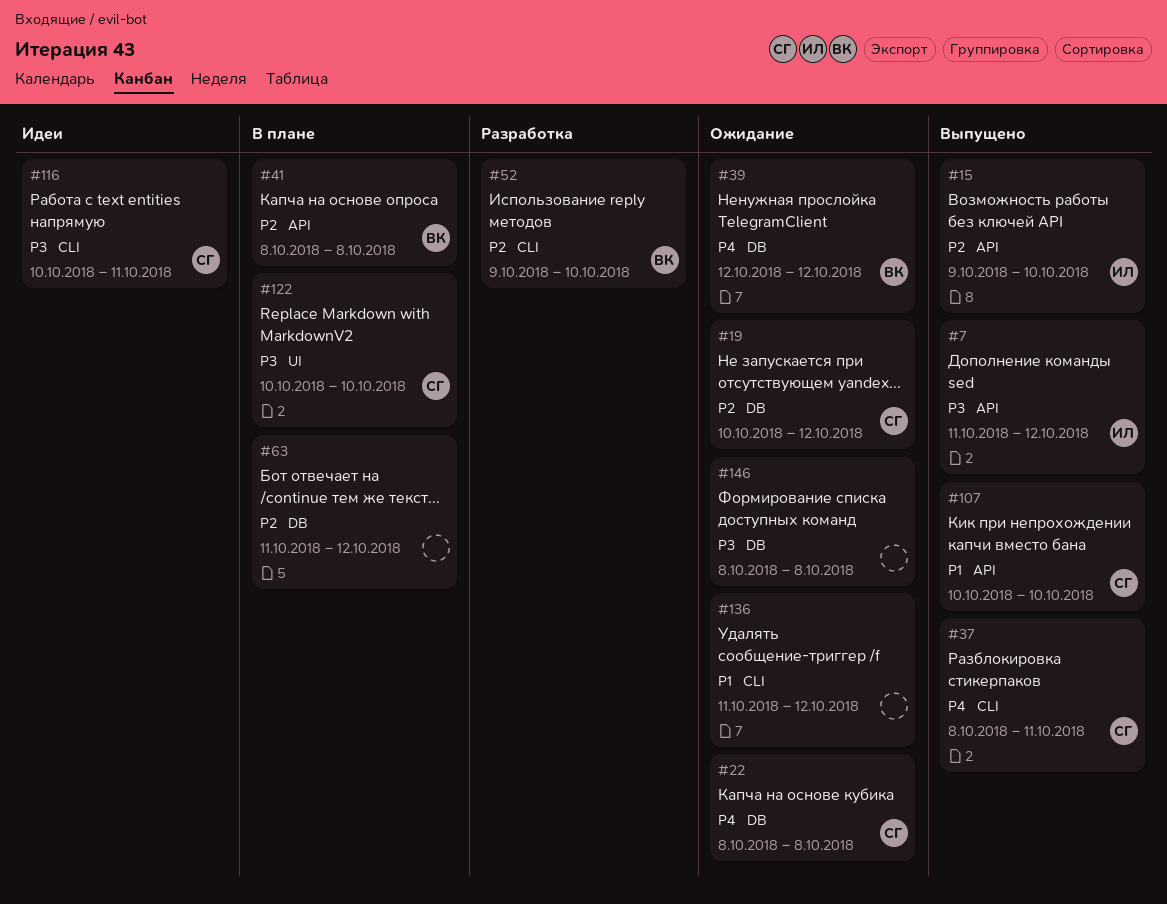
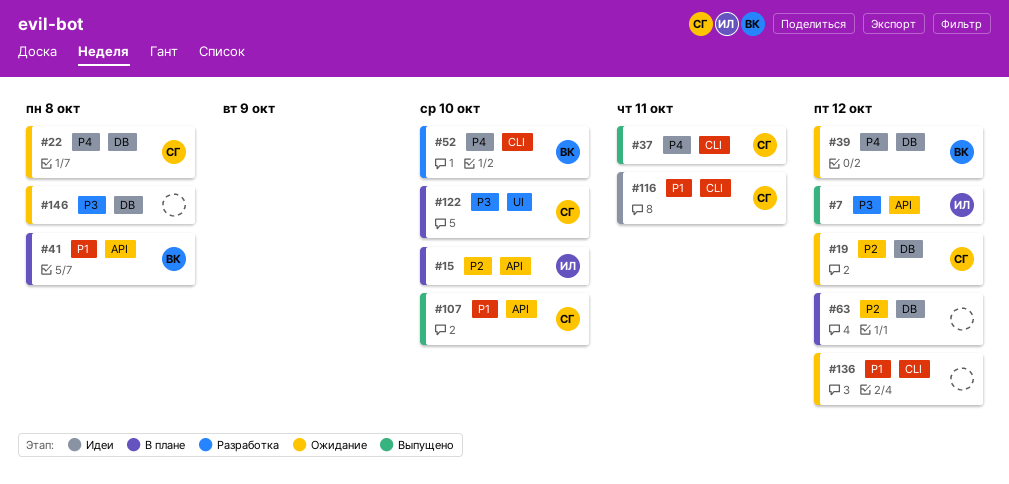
#15, status: Выпущено -> В плане
#41, priority: P2 -> P1
#52, priority: P2 -> P4
#116, priority: P3 -> P1

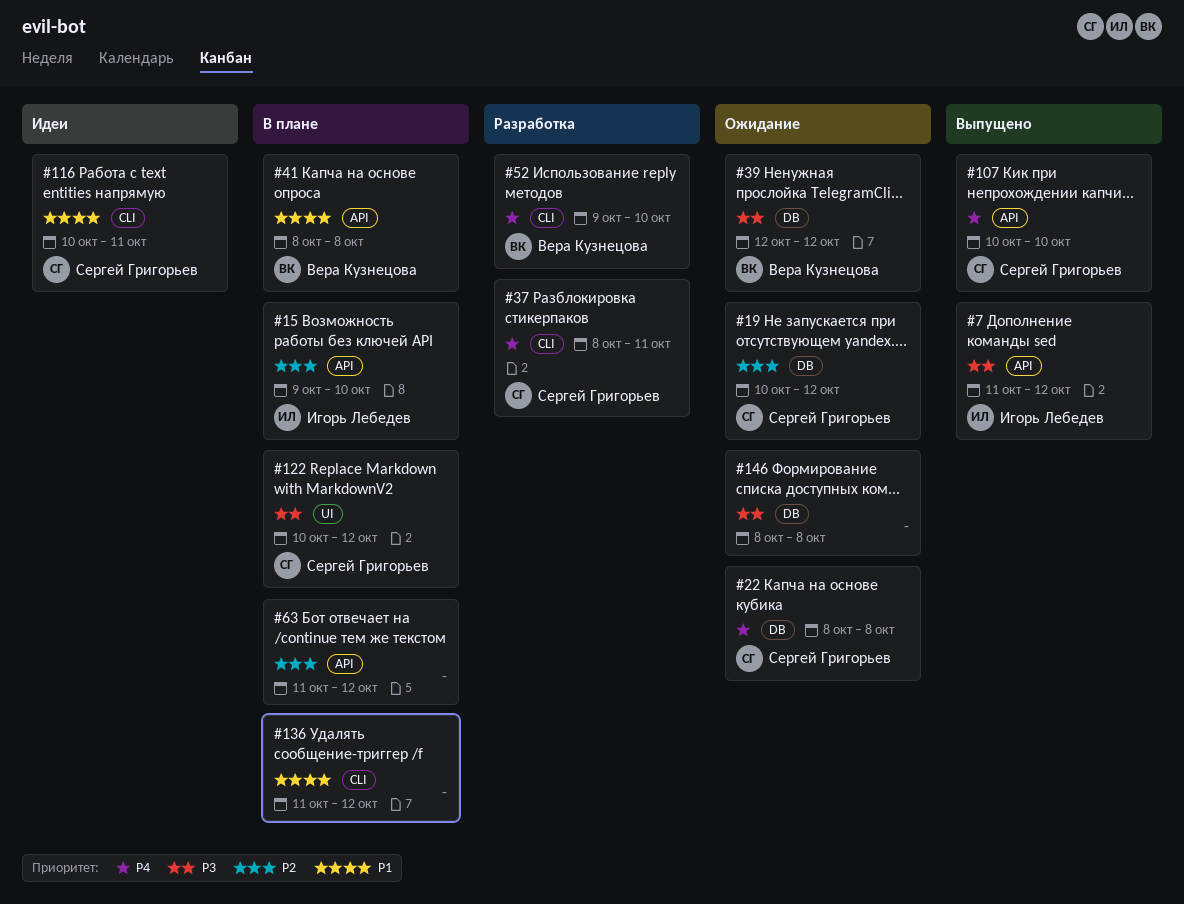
#37, status: Выпущено -> Разработка
#39, priority: P4 -> P3
#63, label: DB -> API
#107, priority: P1 -> P4
#122, due: Oct 10 -> Oct 12
#136, status: Ожидание -> В плане

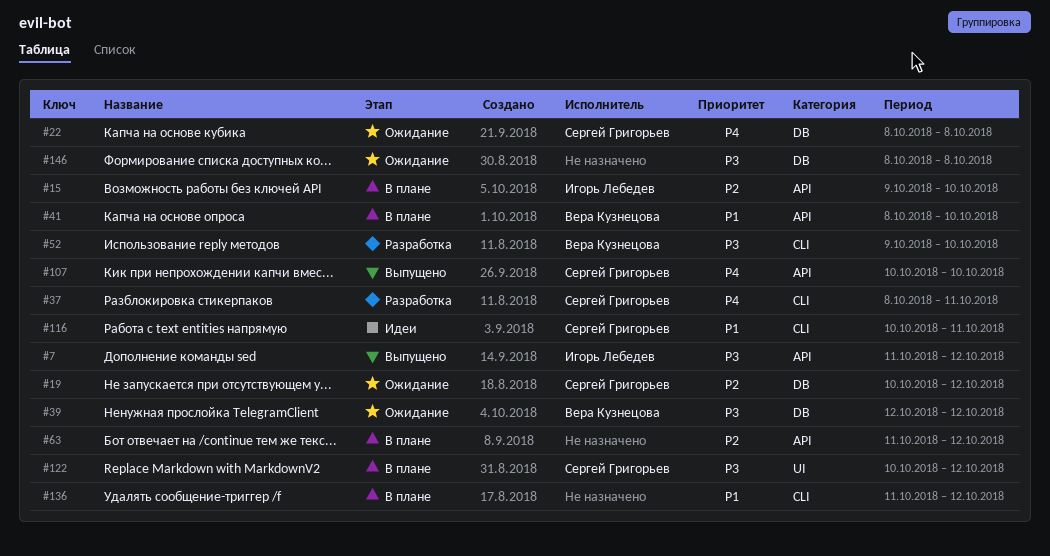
#41, due: Oct 8 -> Oct 10
#52, priority: P4 -> P3

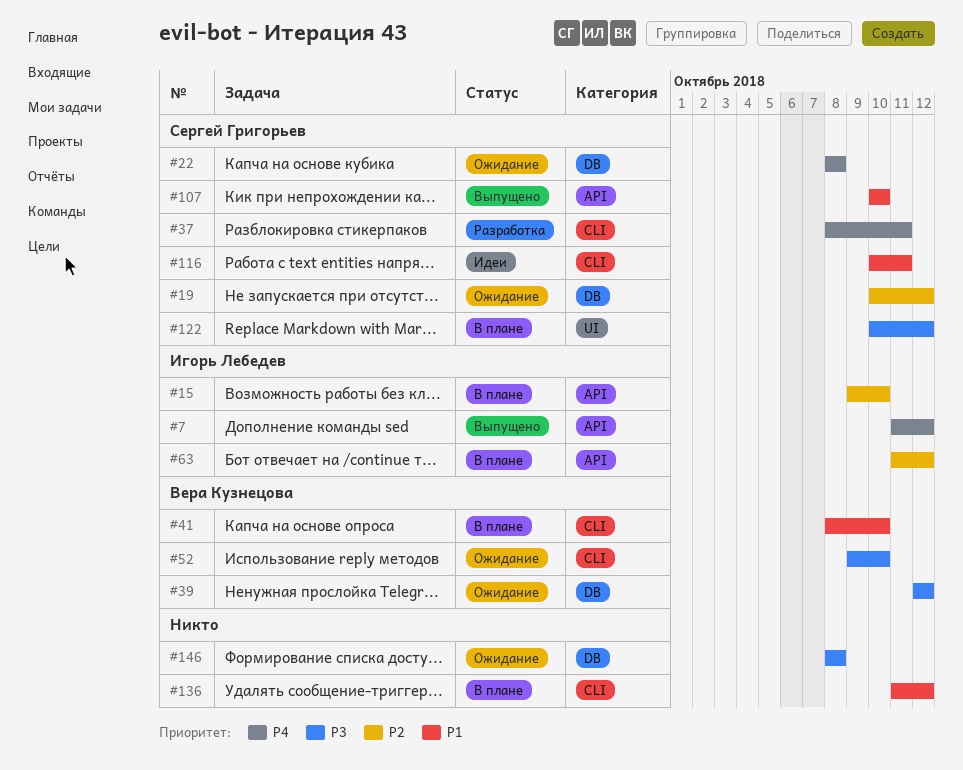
#7, priority: P3 -> P4
#41, label: API -> CLI
#52, status: Разработка -> Ожидание
#63, owner: none -> Игорь Лебедев
#107, priority: P4 -> P1

